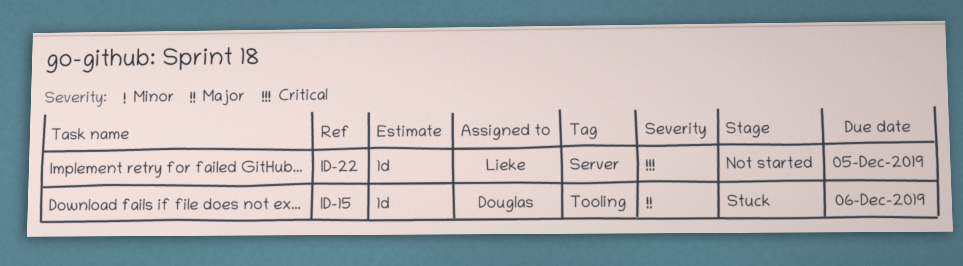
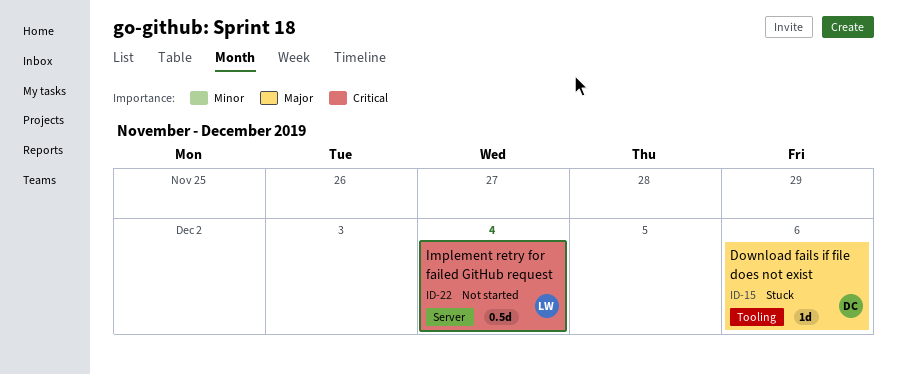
ID-22, estimate: 1d -> 0.5d
ID-22, due: Dec 5 -> Dec 4

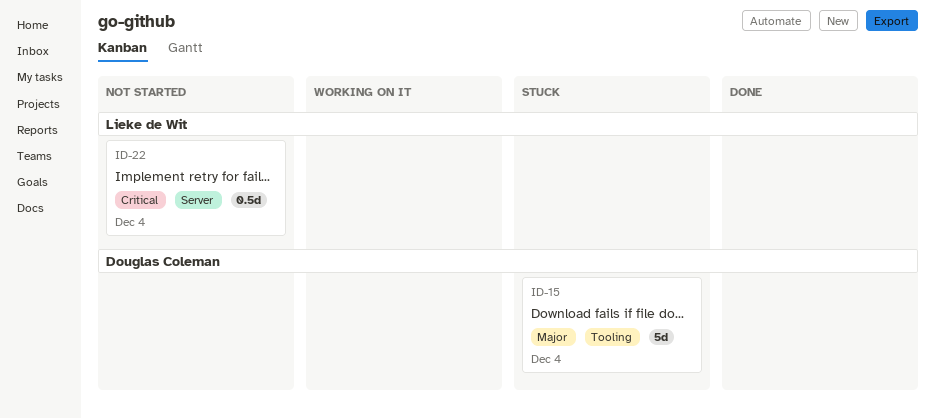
ID-15, estimate: 1d -> 5d
ID-15, due: Dec 6 -> Dec 4

